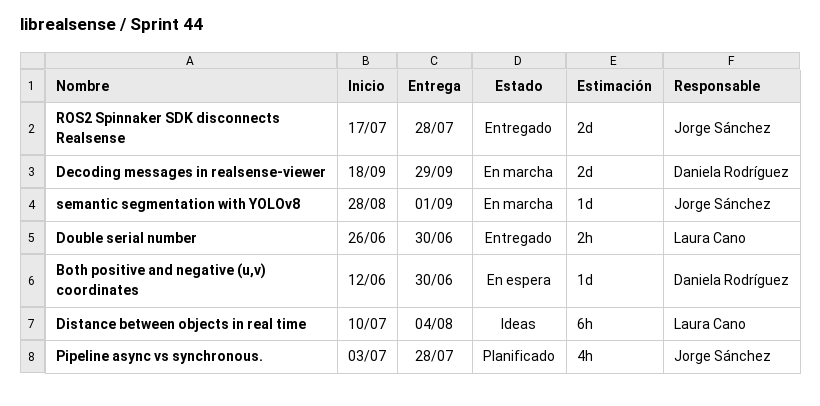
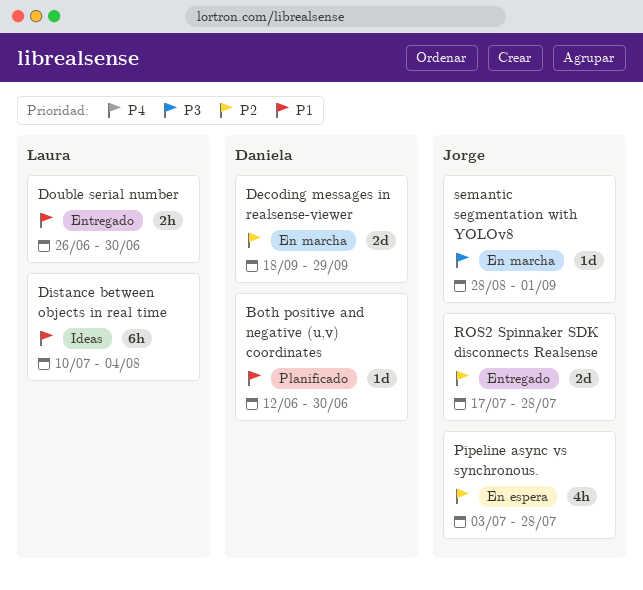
Both positive and negative (u,v) coordinates, status: En espera -> Planificado
Pipeline async vs synchronous., status: Planificado -> En espera

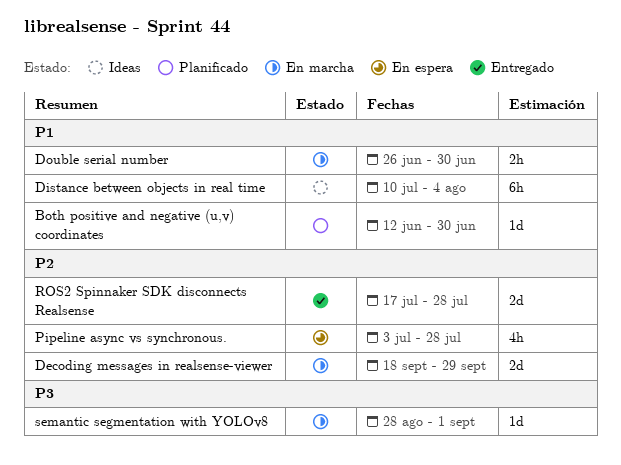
Double serial number, status: Entregado -> En marcha

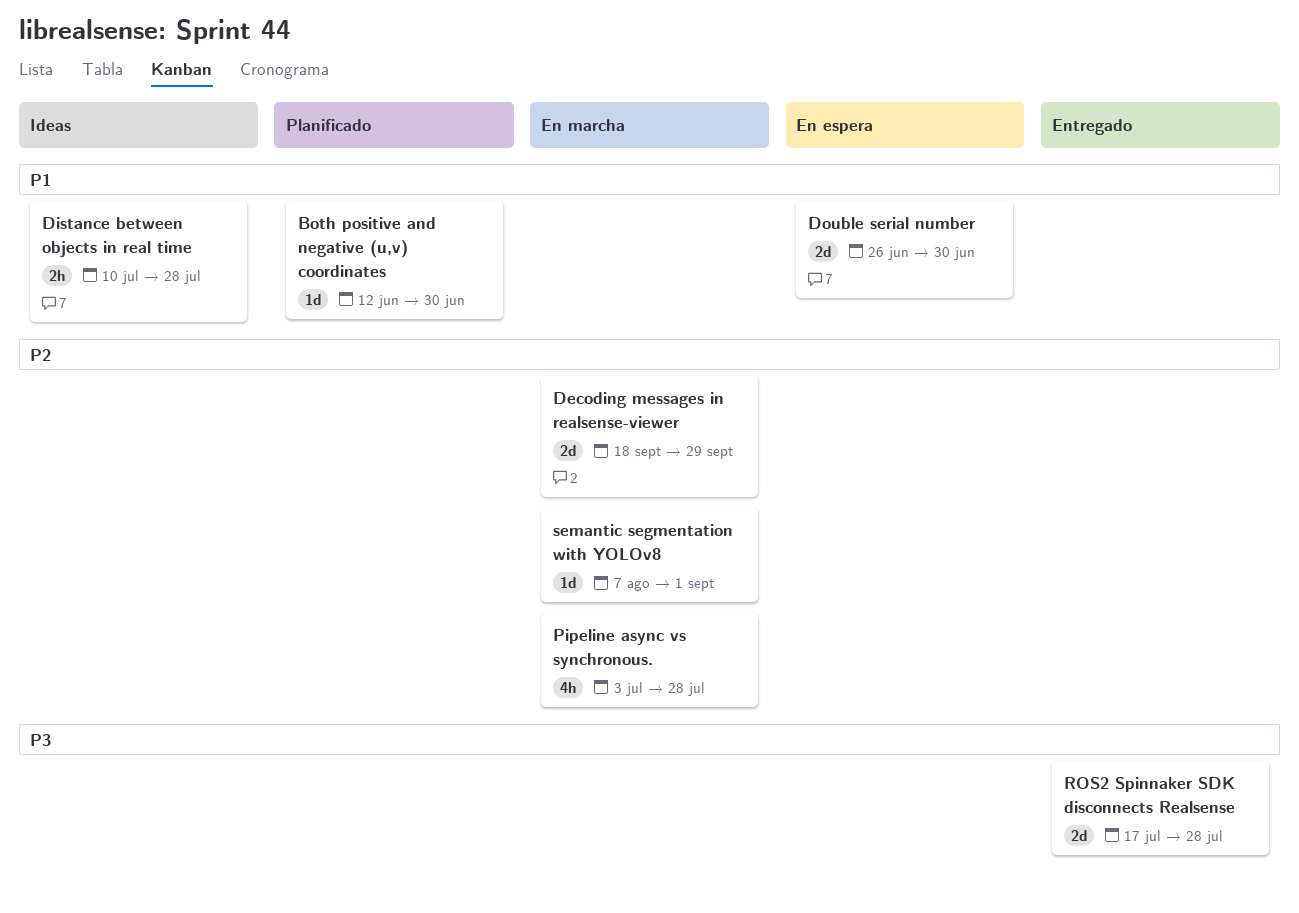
Distance between objects in real time, estimate: 6h -> 2h
Distance between objects in real time, due: Aug 4 -> Jul 28
Double serial number, status: En marcha -> En espera
Double serial number, estimate: 2h -> 2d
Pipeline async vs synchronous., status: En espera -> En marcha
ROS2 Spinnaker SDK disconnects Realsense, priority: P2 -> P3
semantic segmentation with YOLOv8, priority: P3 -> P2
semantic segmentation with YOLOv8, start: Aug 28 -> Aug 7

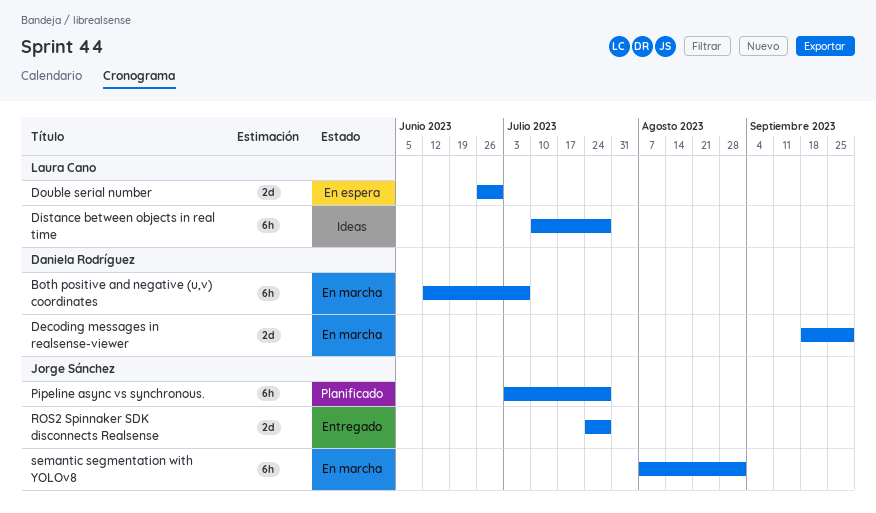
Both positive and negative (u,v) coordinates, status: Planificado -> En marcha
Both positive and negative (u,v) coordinates, estimate: 1d -> 6h
Both positive and negative (u,v) coordinates, due: Jun 30 -> Jul 7
Distance between objects in real time, estimate: 2h -> 6h
Pipeline async vs synchronous., status: En marcha -> Planificado
Pipeline async vs synchronous., estimate: 4h -> 6h
ROS2 Spinnaker SDK disconnects Realsense, start: Jul 17 -> Jul 24
semantic segmentation with YOLOv8, estimate: 1d -> 6h

